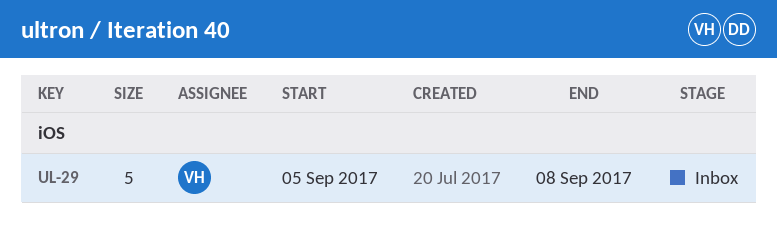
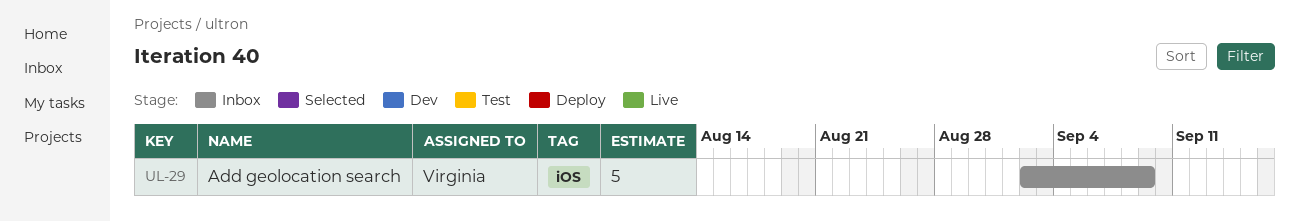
UL-29, start: Sep 5 -> Sep 2
UL-29, due: Sep 8 -> Sep 9

